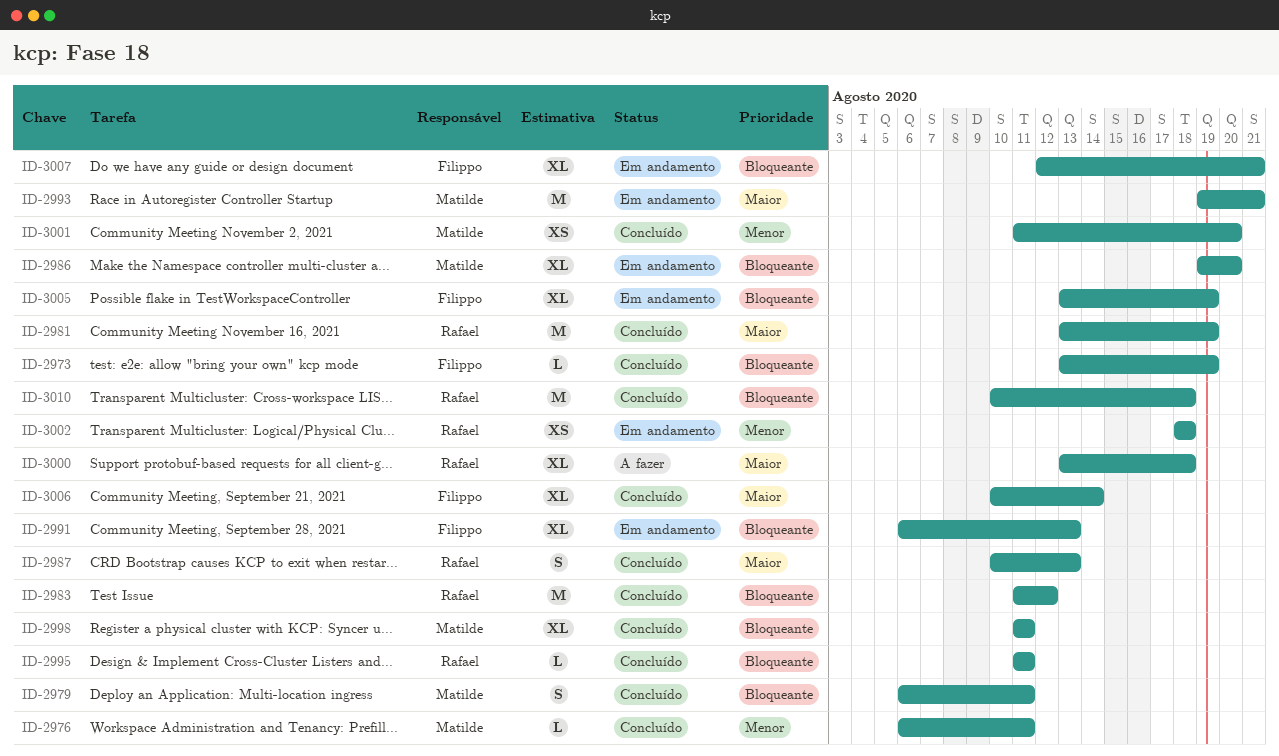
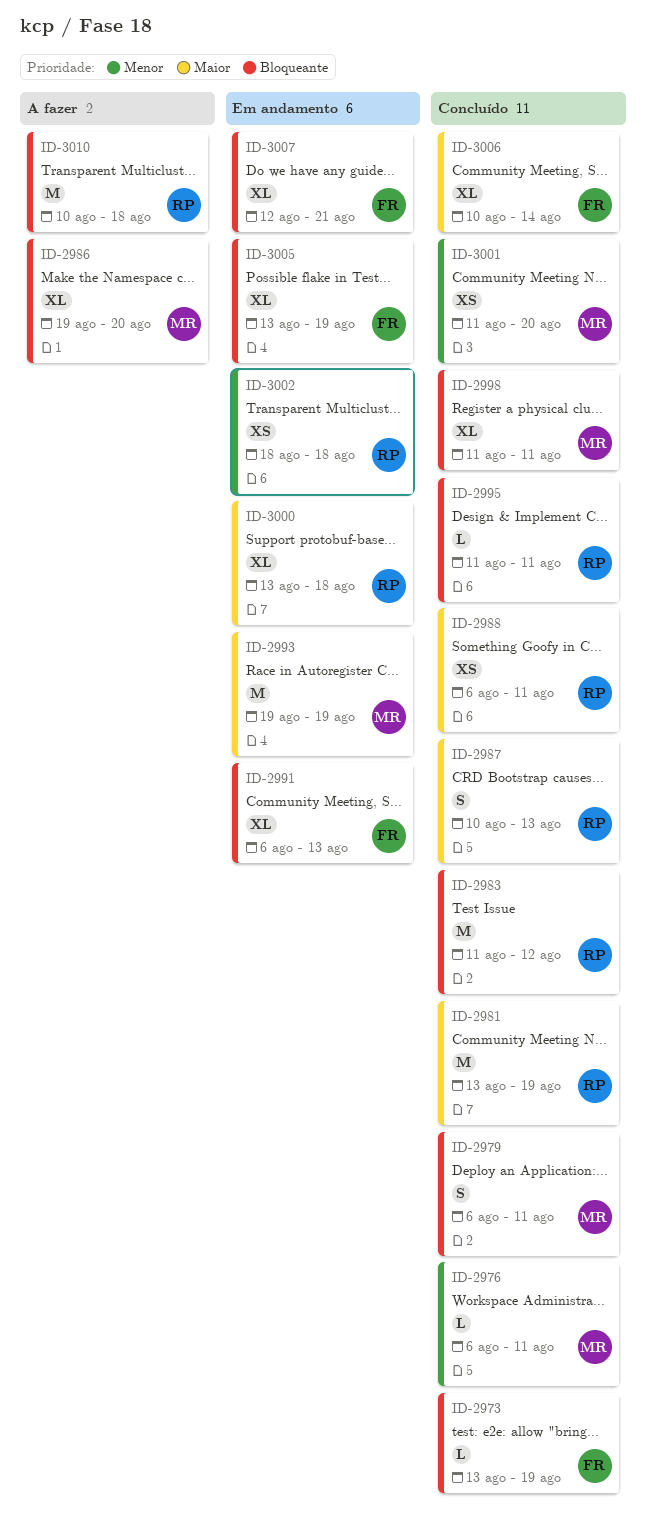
ID-2986, status: Em andamento -> A fazer
ID-2988: none -> present
ID-2993, due: Aug 21 -> Aug 19
ID-3000, status: A fazer -> Em andamento
ID-3010, status: Concluído -> A fazer

